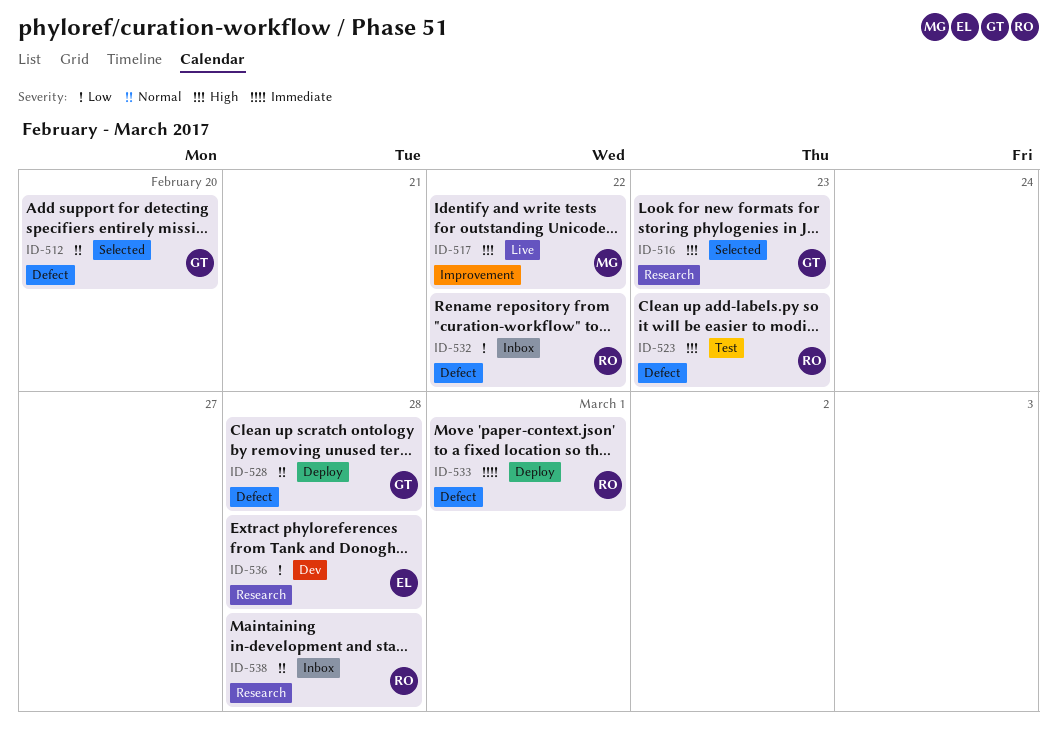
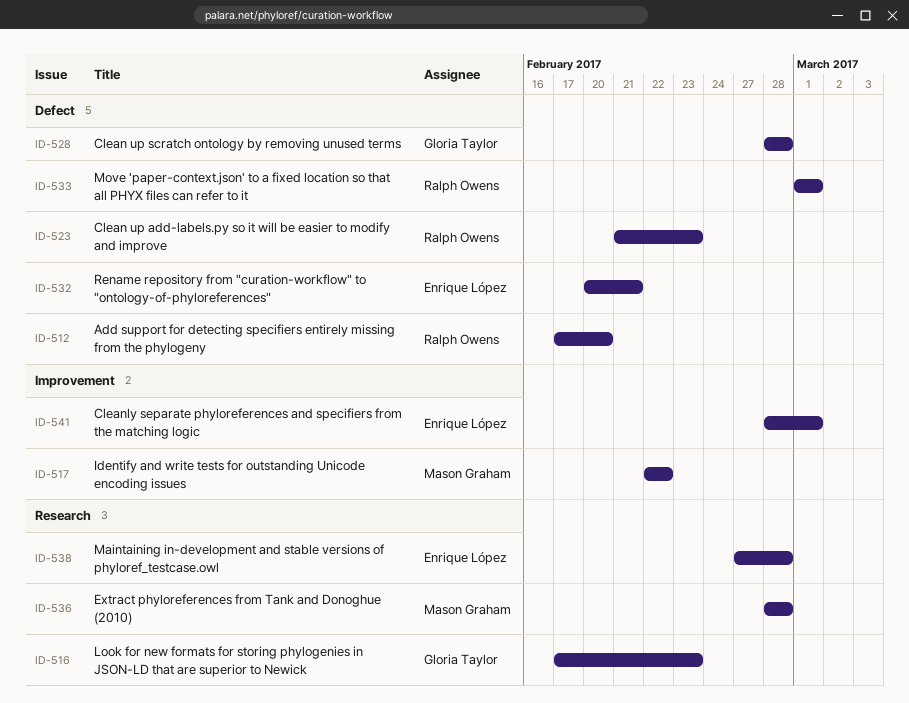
ID-512, owner: Gloria Taylor -> Ralph Owens
ID-532, owner: Ralph Owens -> Enrique López
ID-532, due: Feb 22 -> Feb 21
ID-536, owner: Enrique López -> Mason Graham
ID-538, owner: Ralph Owens -> Enrique López
ID-541: none -> present

